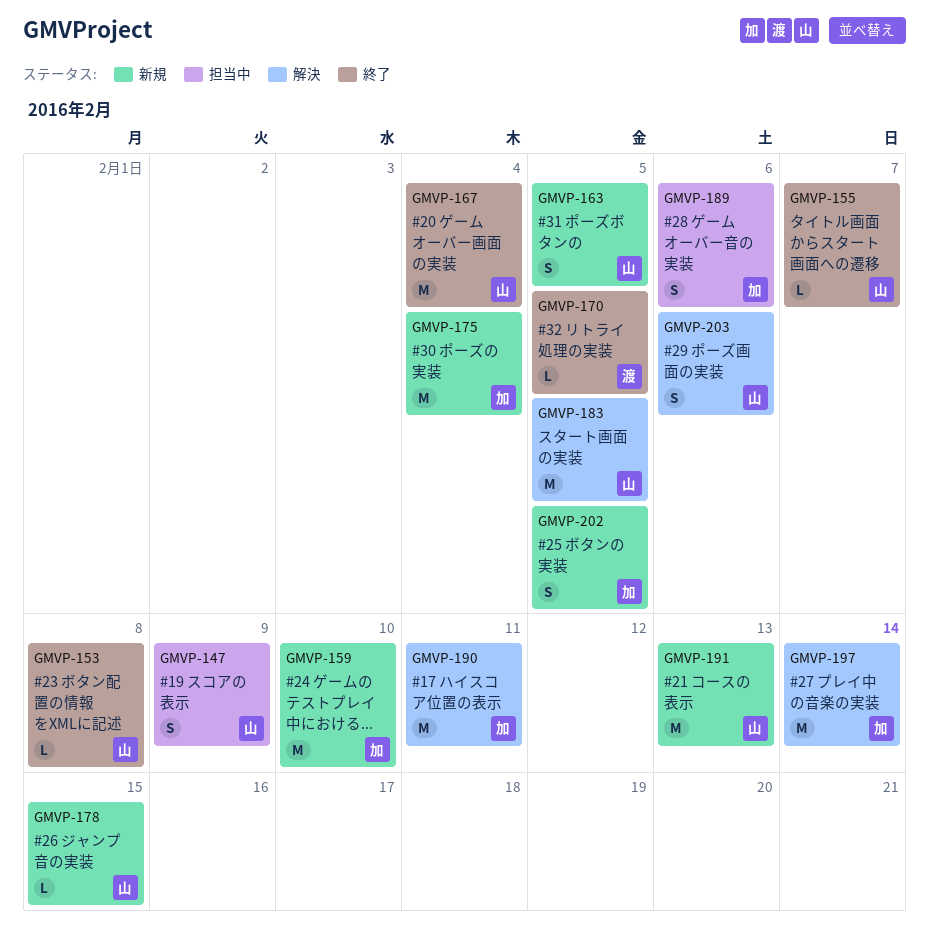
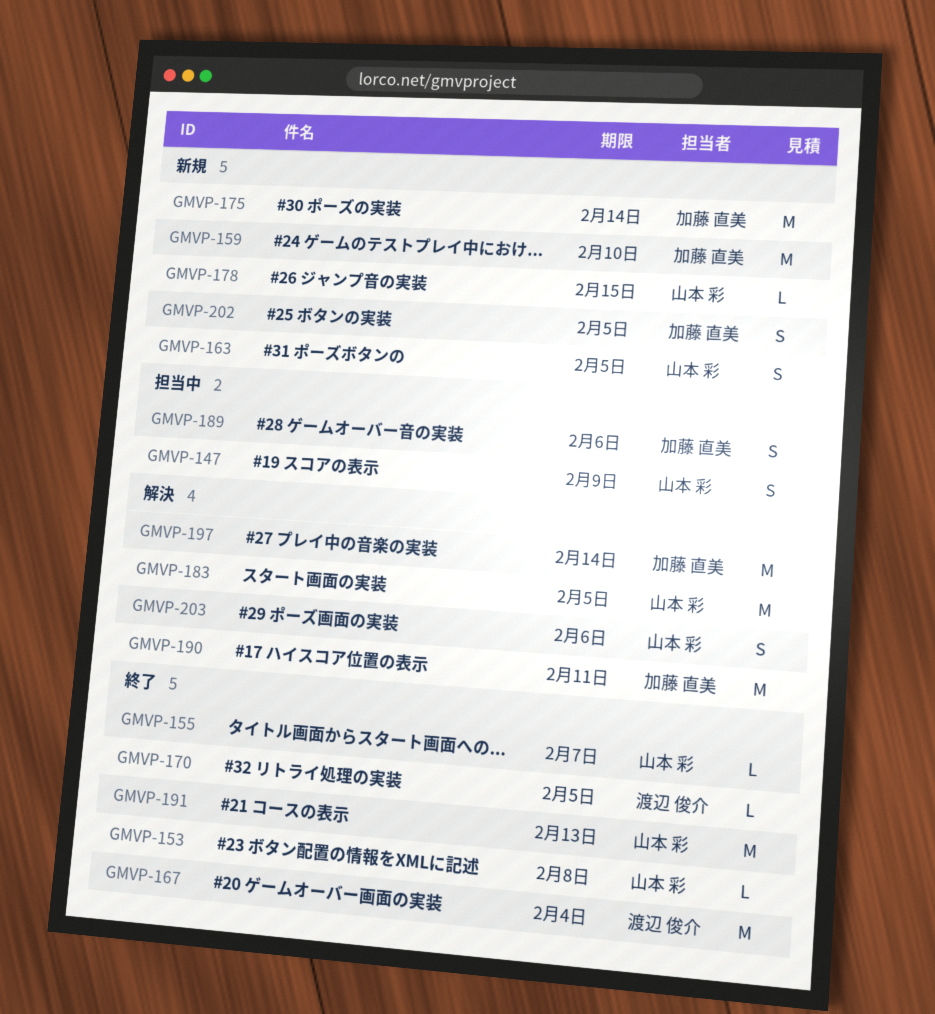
GMVP-167, owner: 山本 彩 -> 渡辺 俊介
GMVP-175, due: Feb 4 -> Feb 14
GMVP-191, status: 新規 -> 終了

